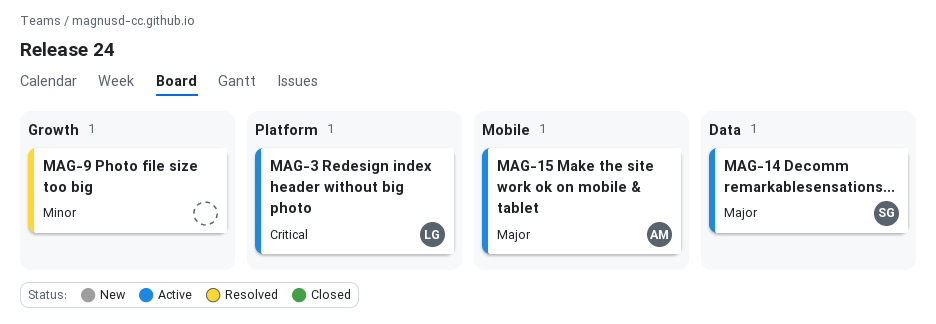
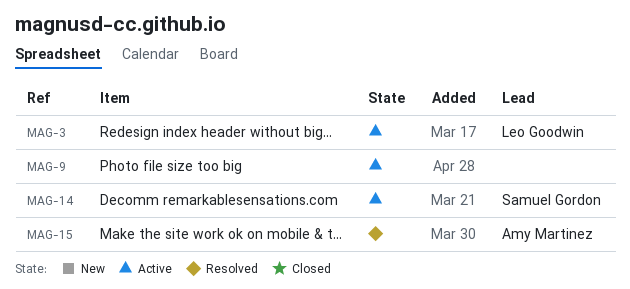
MAG-9, status: Resolved -> Active
MAG-15, status: Active -> Resolved

